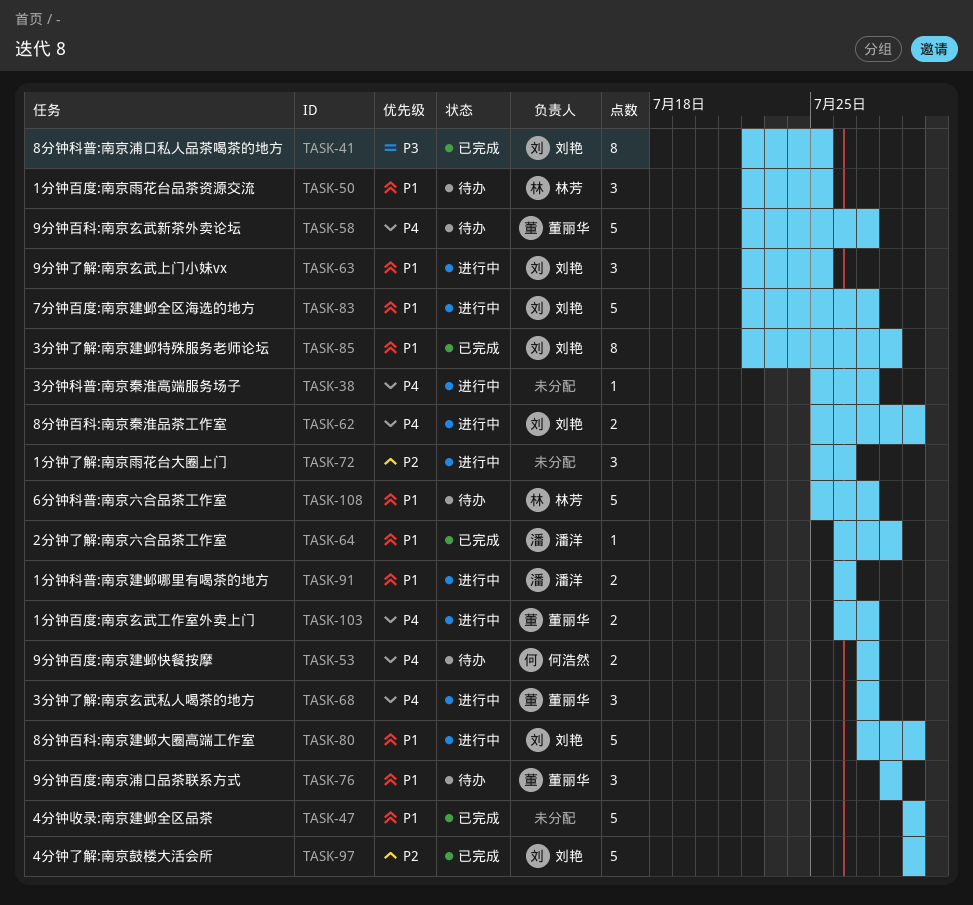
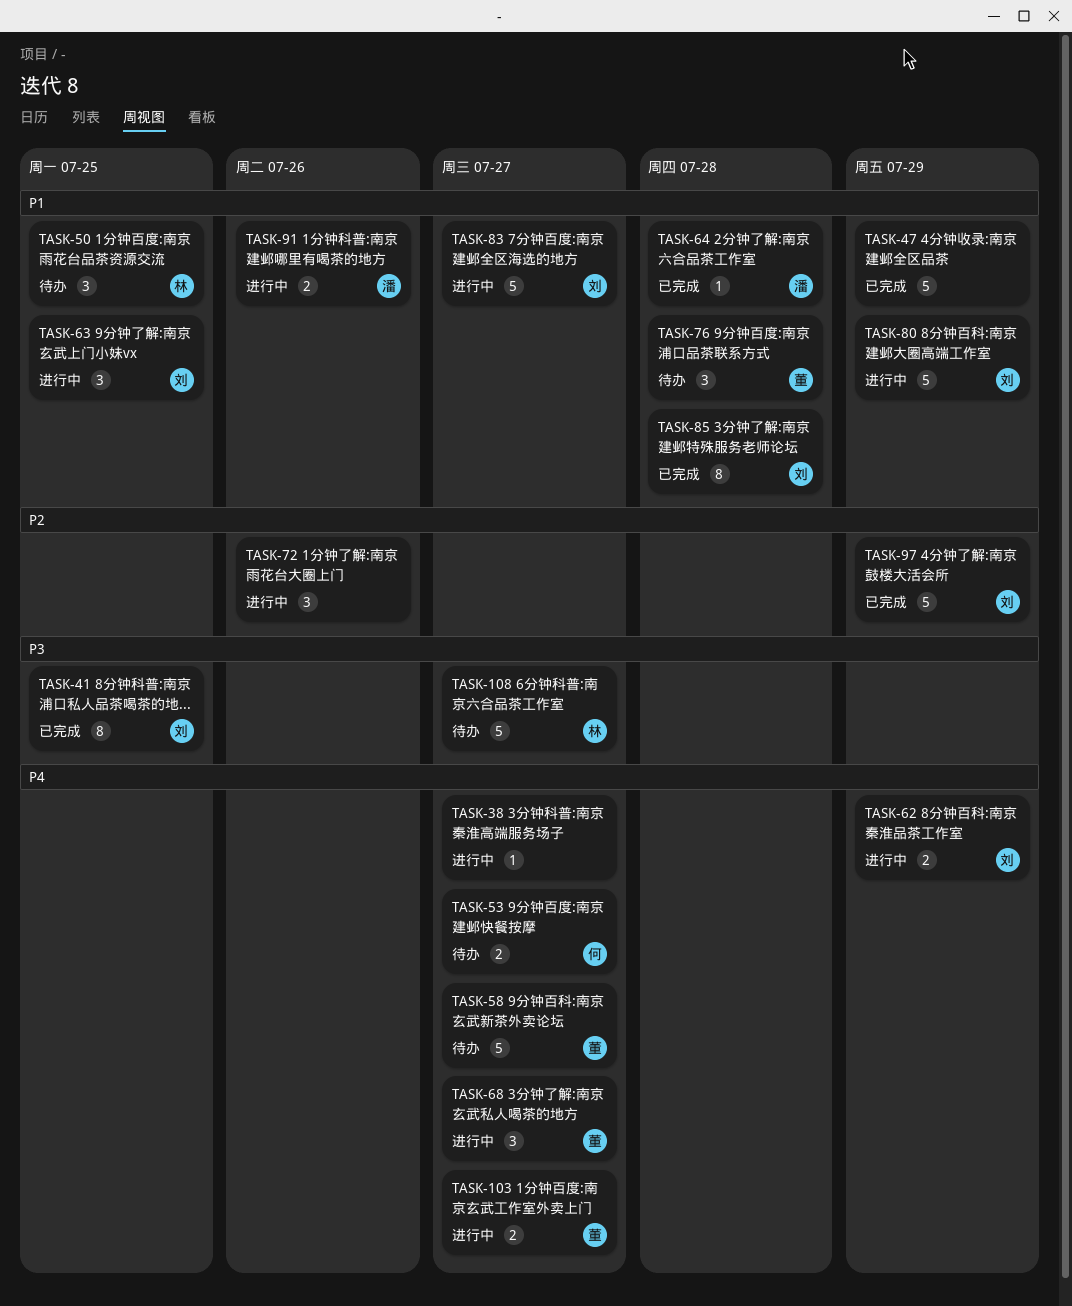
TASK-108, priority: P1 -> P3

